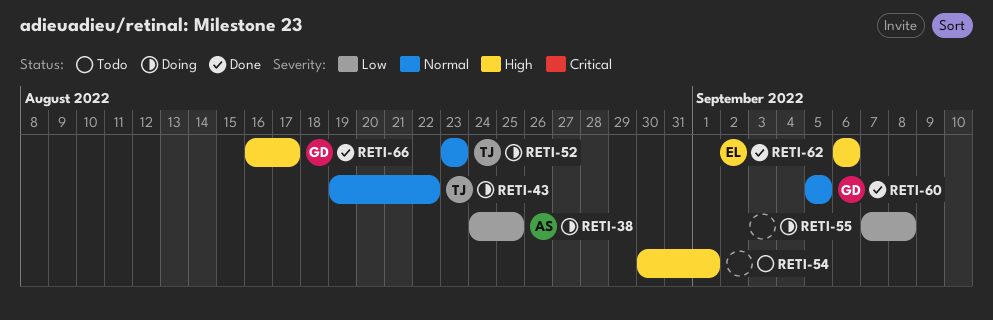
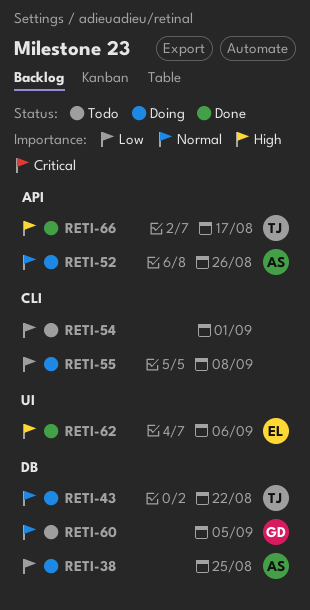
RETI-52, owner: TJ -> AS
RETI-52, due: Aug 23 -> Aug 26
RETI-54, priority: High -> Low
RETI-60, status: Done -> Todo
RETI-66, owner: GD -> TJ

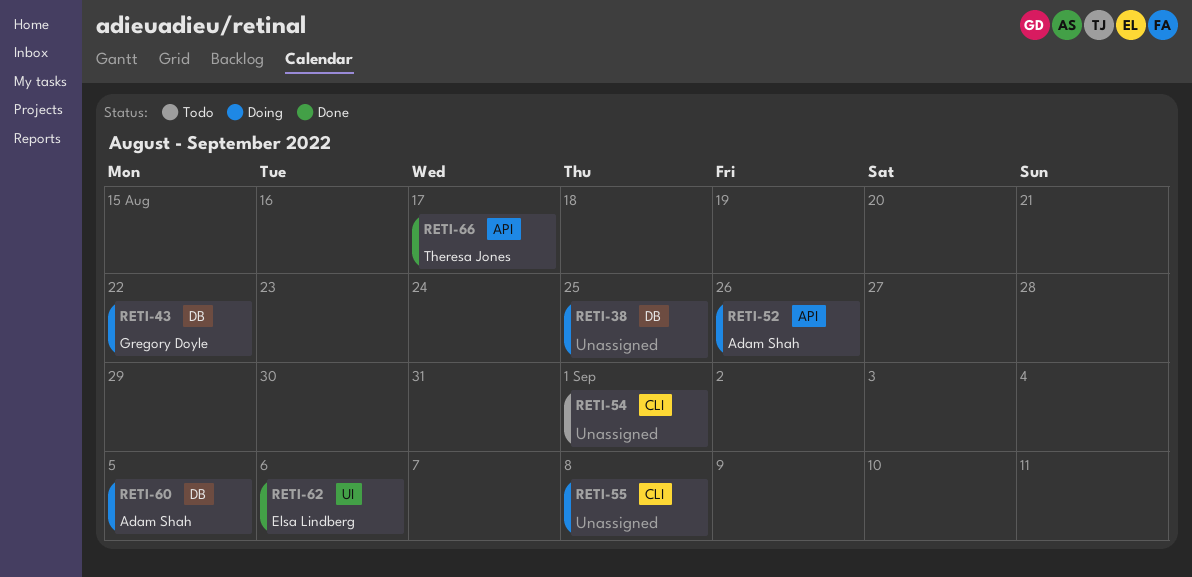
RETI-38, owner: Adam Shah -> none
RETI-43, owner: Theresa Jones -> Gregory Doyle
RETI-60, status: Todo -> Doing
RETI-60, owner: Gregory Doyle -> Adam Shah

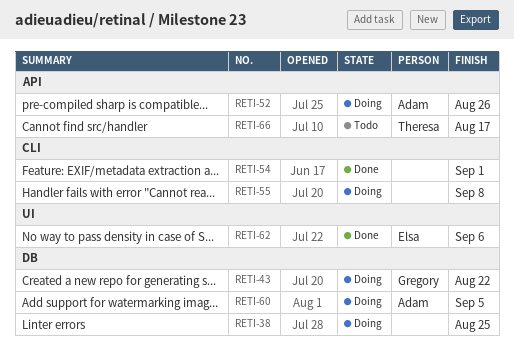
RETI-54, status: Todo -> Done
RETI-66, status: Done -> Todo

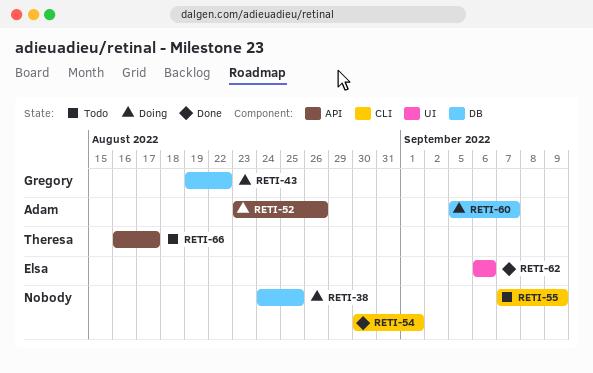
RETI-55, status: Doing -> Todo
RETI-55, due: Sep 8 -> Sep 9
RETI-60, due: Sep 5 -> Sep 7

